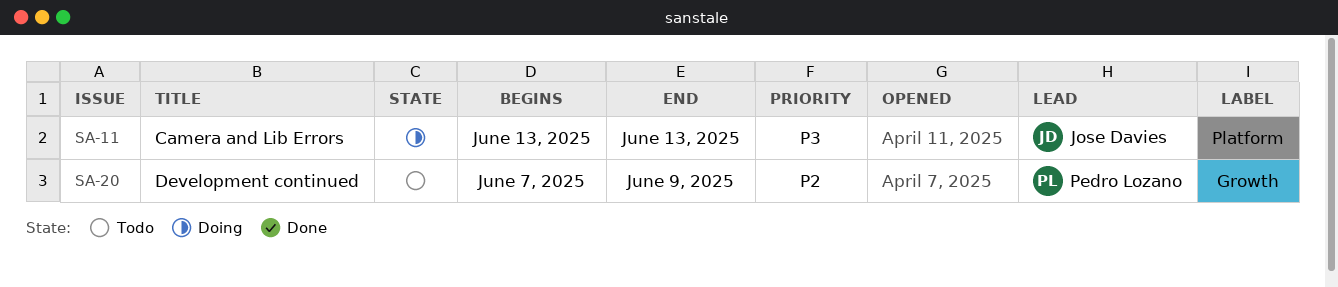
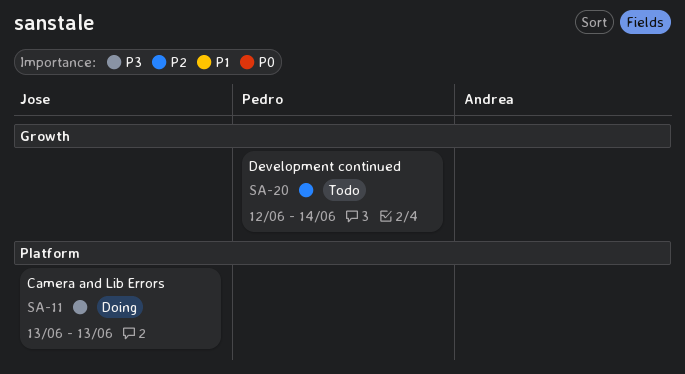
SA-20, start: Jun 7 -> Jun 12
SA-20, due: Jun 9 -> Jun 14

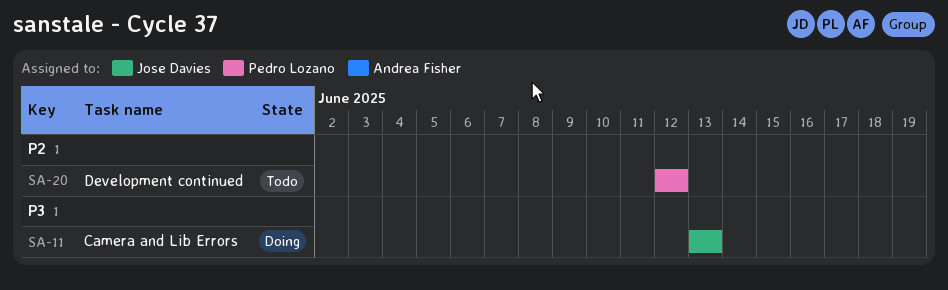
SA-20, due: Jun 14 -> Jun 12

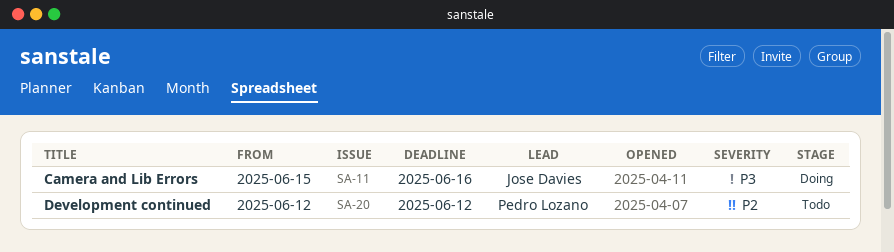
SA-11, start: Jun 13 -> Jun 15
SA-11, due: Jun 13 -> Jun 16

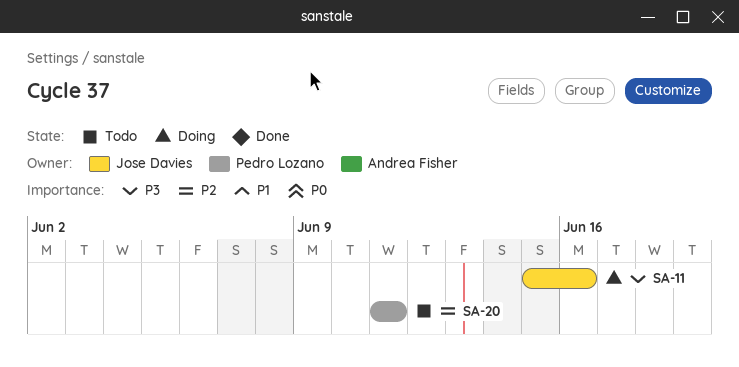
SA-20, start: Jun 12 -> Jun 11
SA-20, due: Jun 12 -> Jun 11

